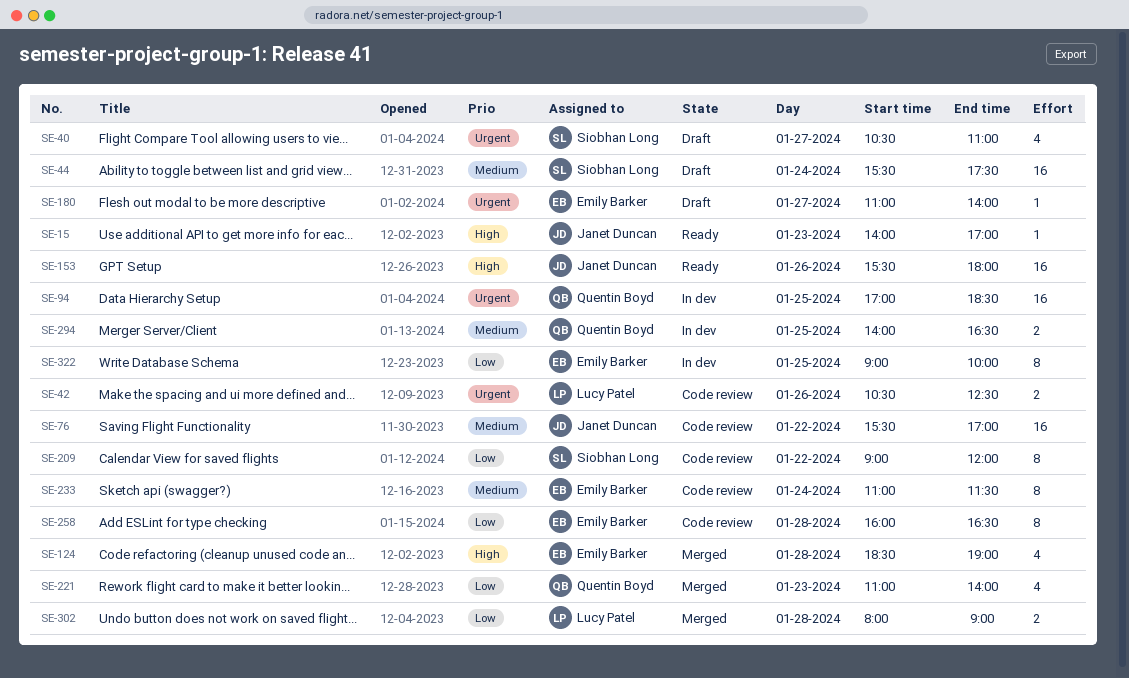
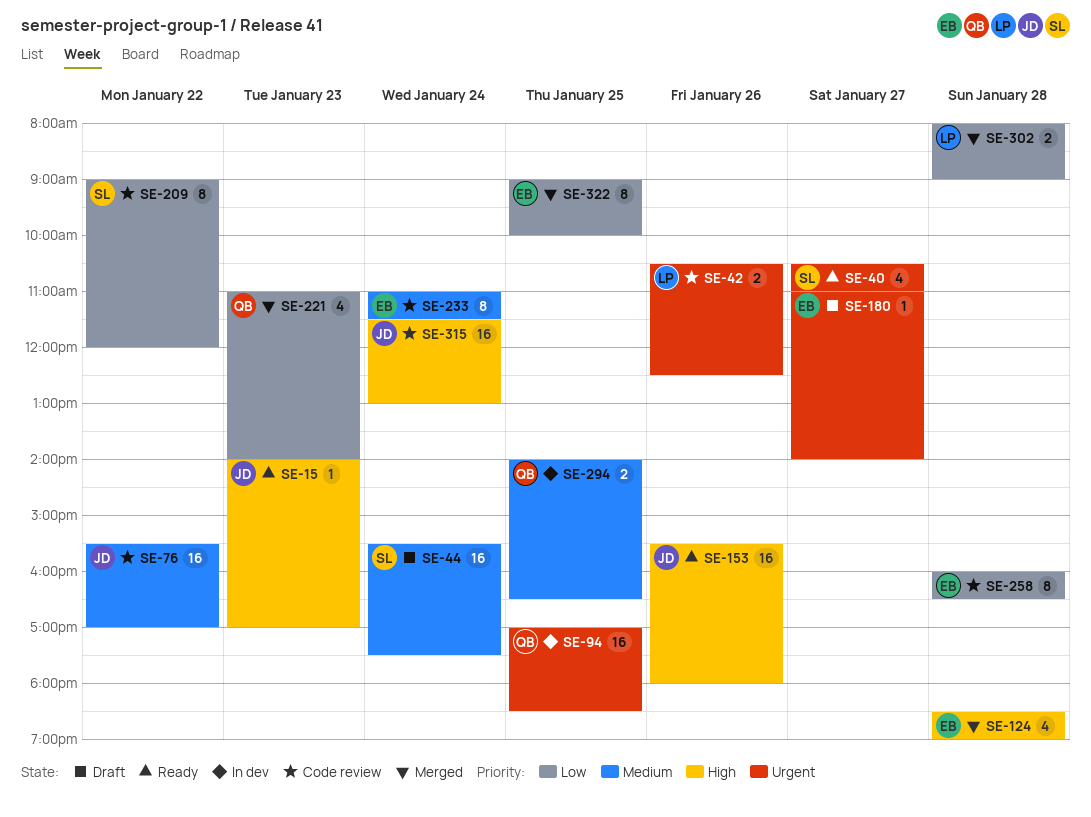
SE-40, status: Draft -> Ready
SE-315: none -> present
SE-322, status: In dev -> Merged

